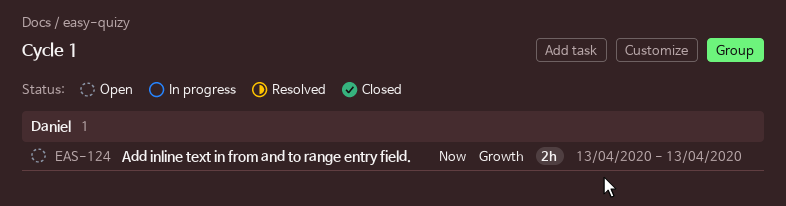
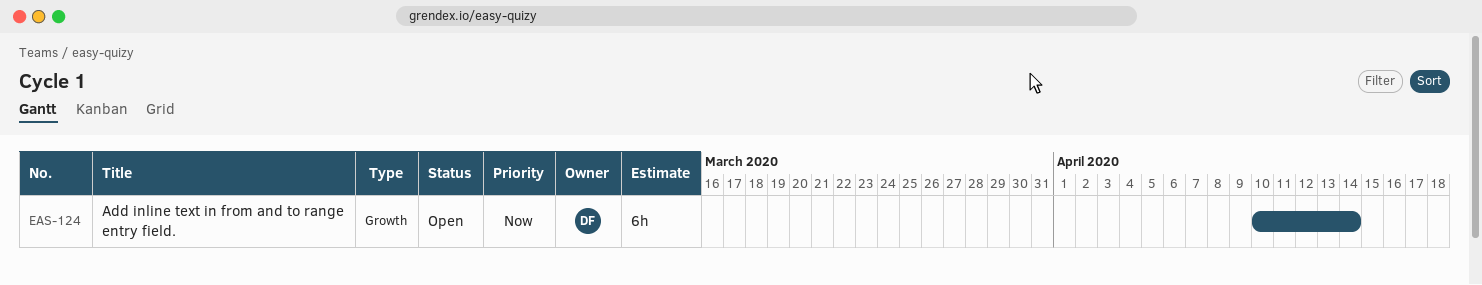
EAS-124, estimate: 2h -> 6h
EAS-124, start: Apr 13 -> Apr 10
EAS-124, due: Apr 13 -> Apr 14

